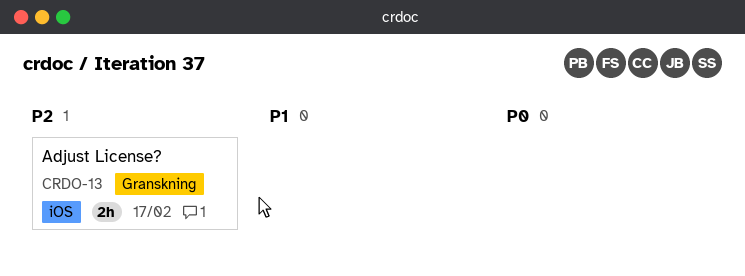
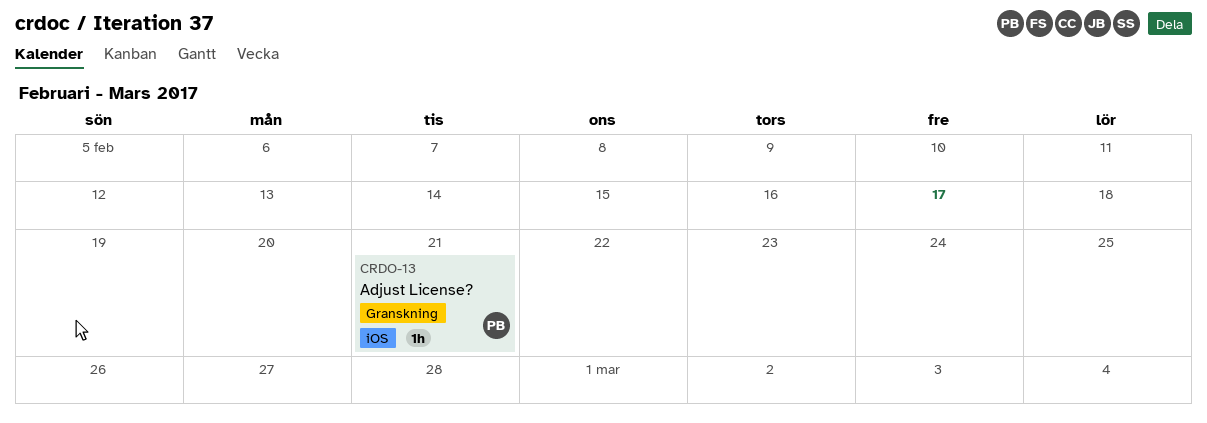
CRDO-13, estimate: 2h -> 1h
CRDO-13, due: Feb 17 -> Feb 21

